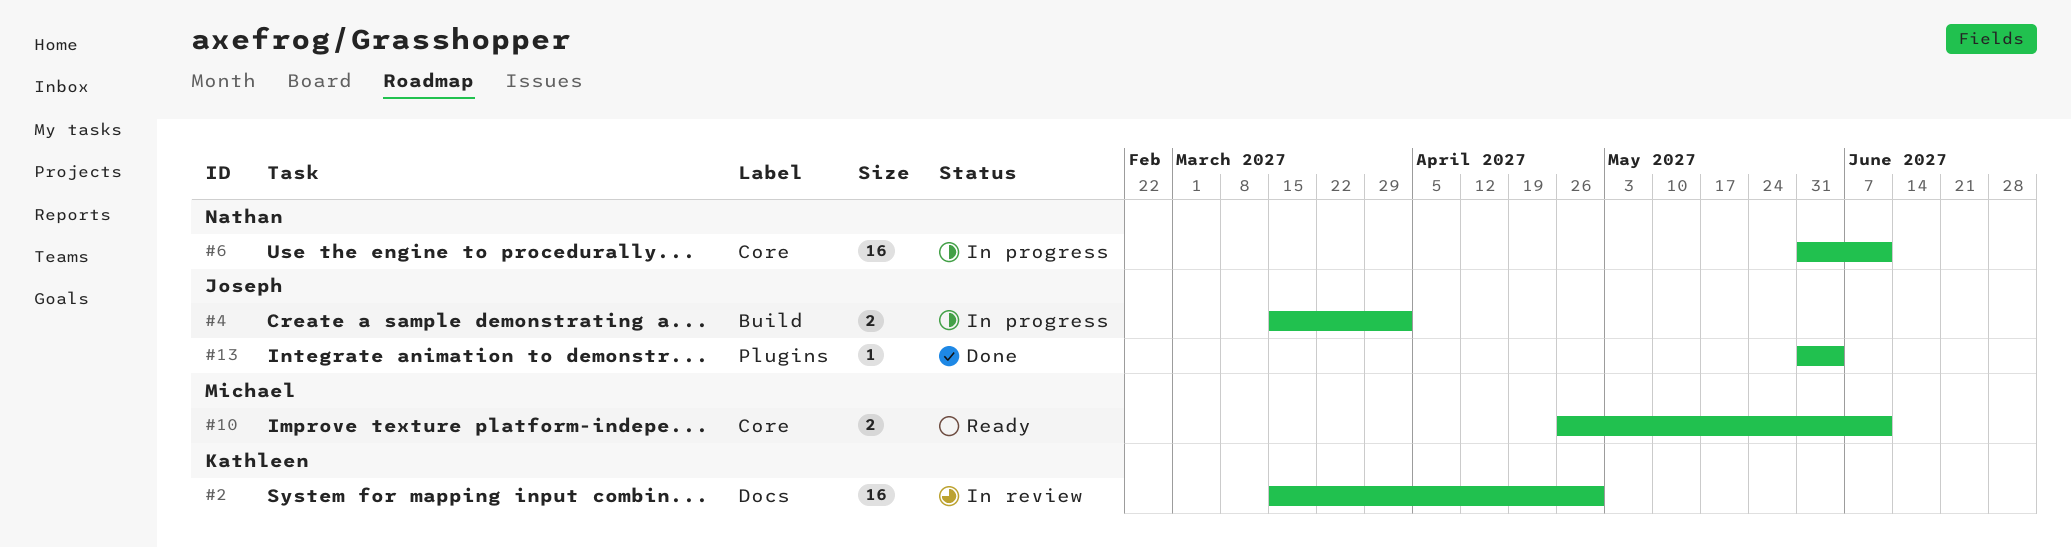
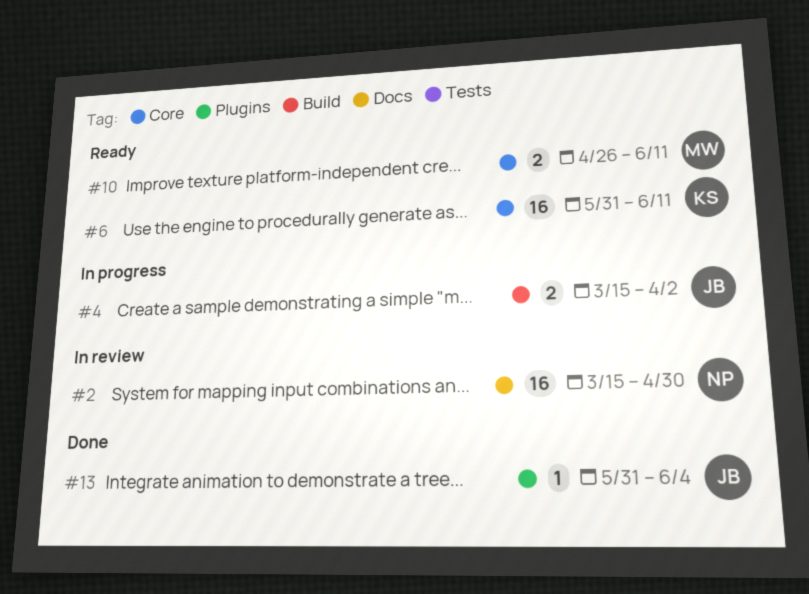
#2, owner: Kathleen -> Nathan
#6, status: In progress -> Ready
#6, owner: Nathan -> Kathleen

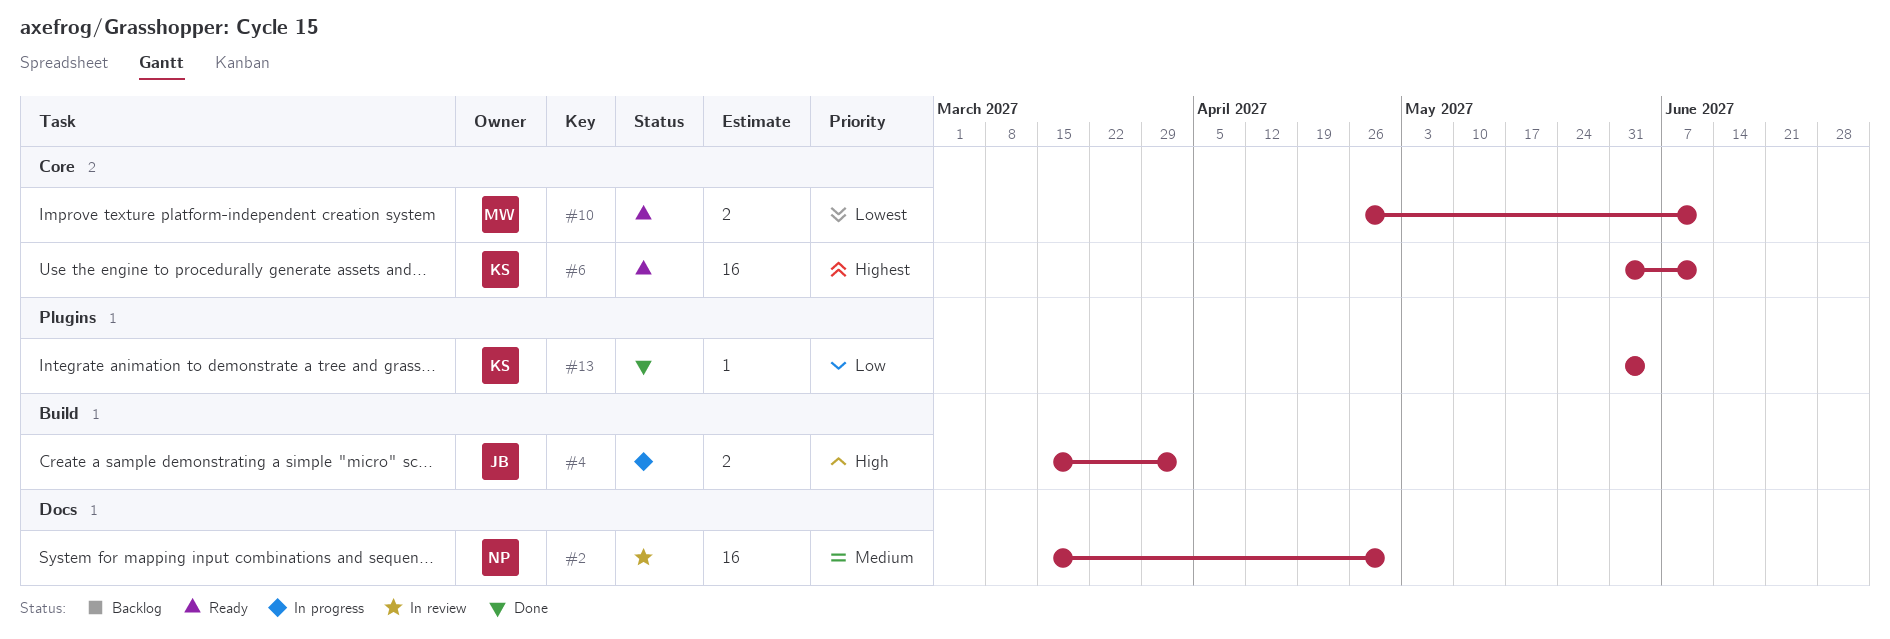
#13, owner: JB -> KS

